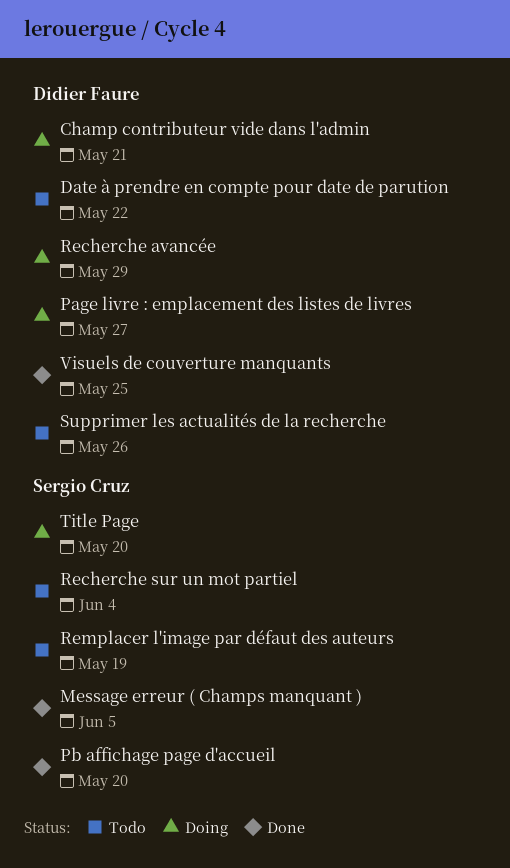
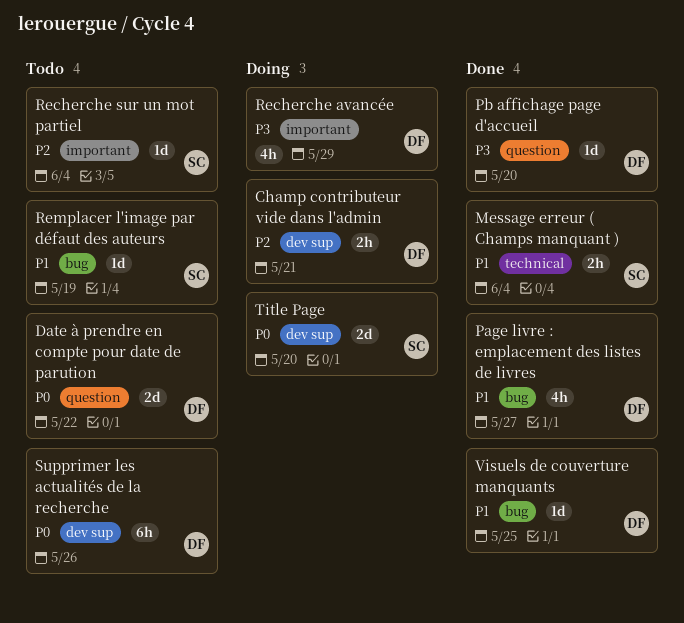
Message erreur ( Champs manquant ), due: Jun 5 -> Jun 4
Page livre : emplacement des listes de livres, status: Doing -> Done
Pb affichage page d'accueil, owner: Sergio Cruz -> Didier Faure

